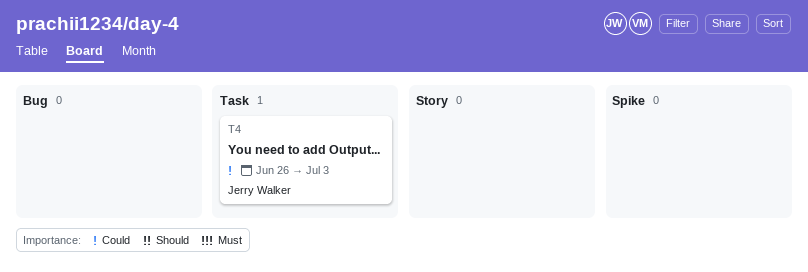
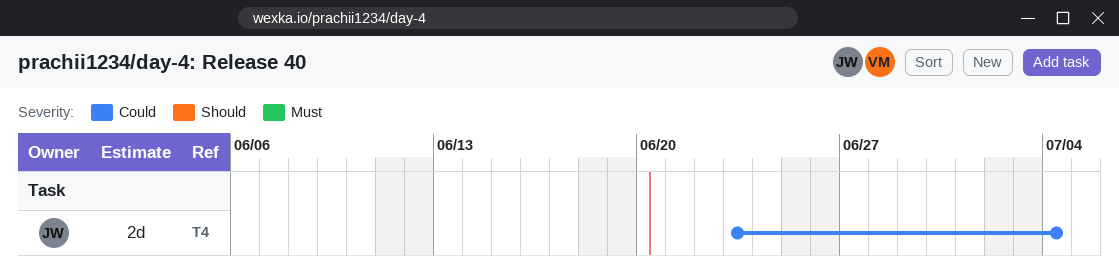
T4, start: Jun 26 -> Jun 23
T4, due: Jul 3 -> Jul 4

